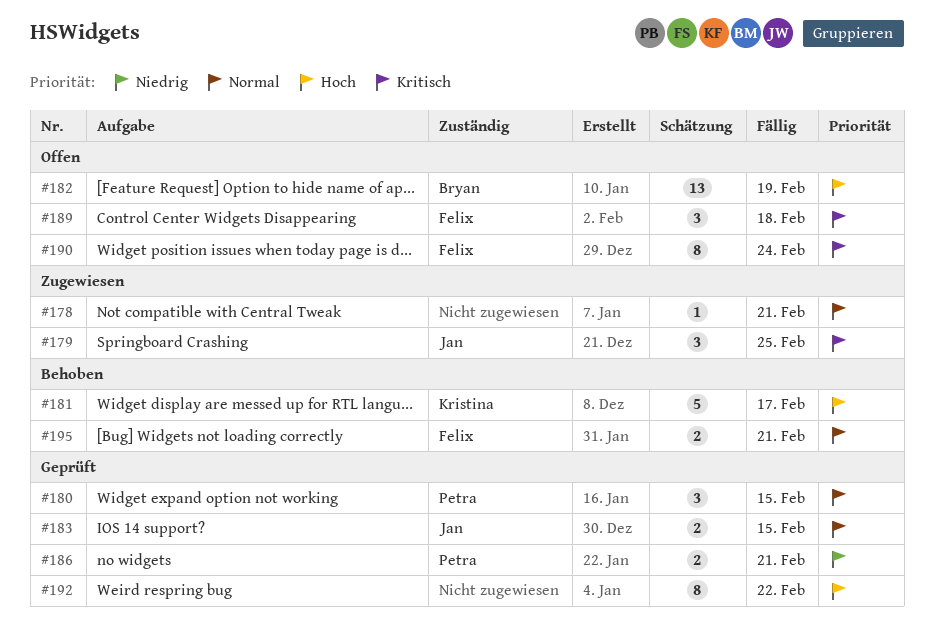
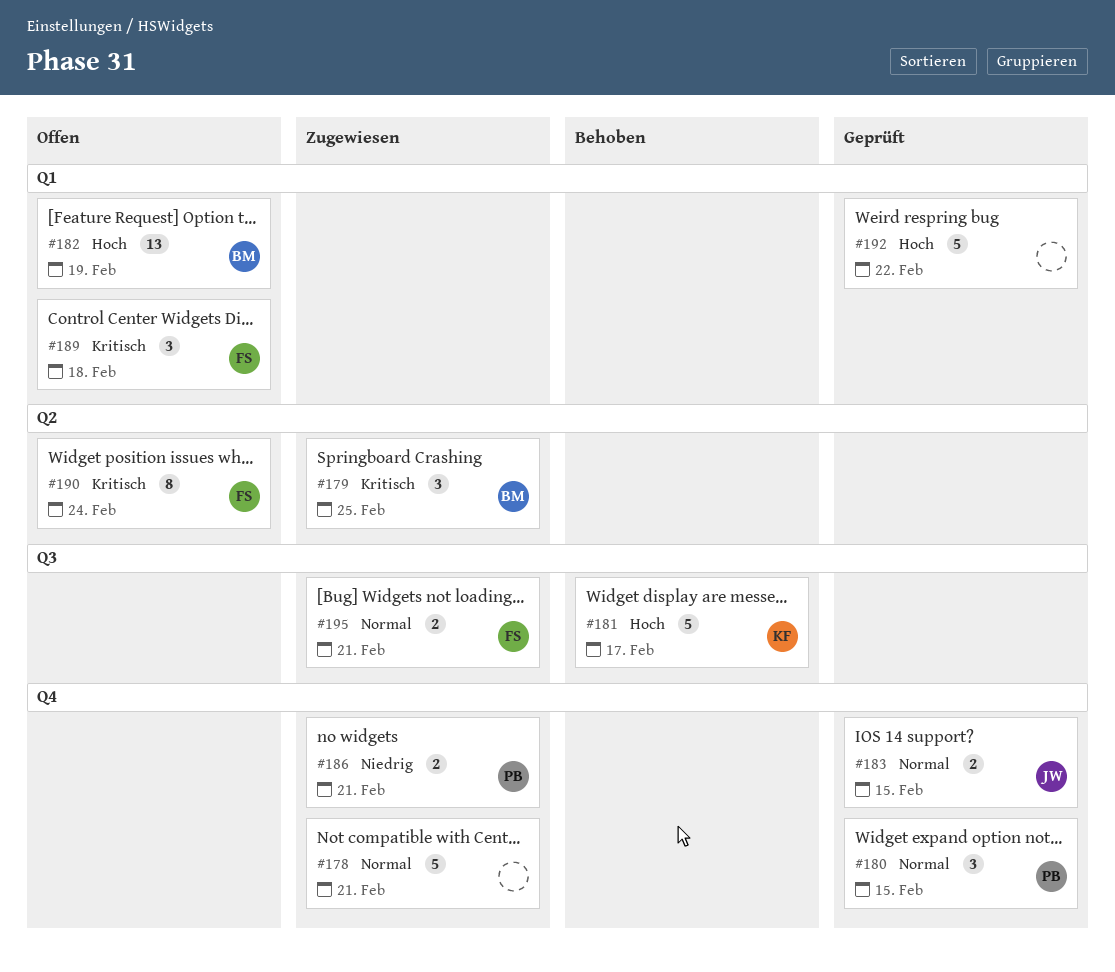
#178, estimate: 1 -> 5
#179, owner: Jan -> Bryan
#186, status: Geprüft -> Zugewiesen
#192, estimate: 8 -> 5
#195, status: Behoben -> Zugewiesen

